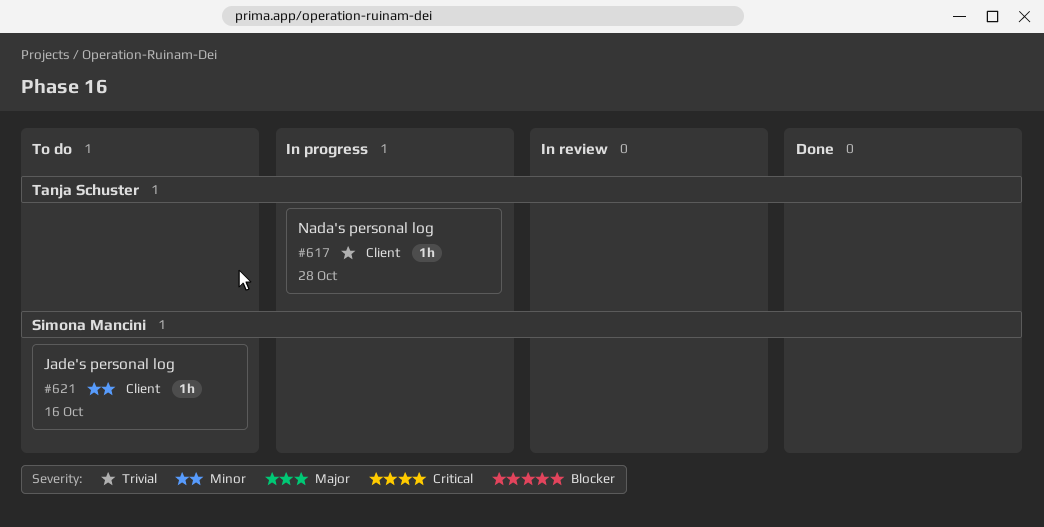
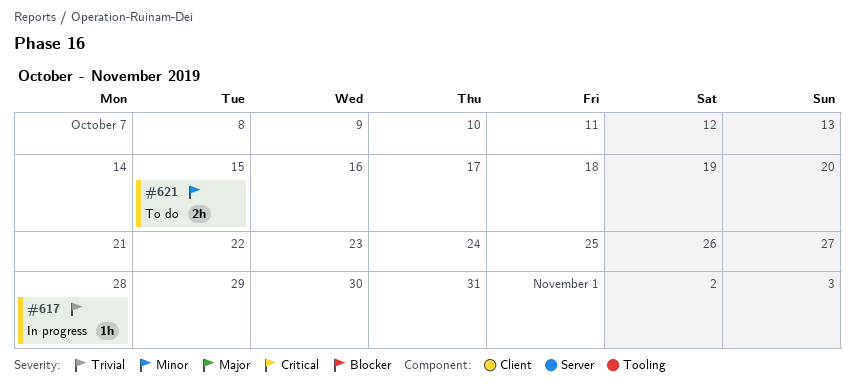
#621, estimate: 1h -> 2h
#621, due: Oct 16 -> Oct 15

